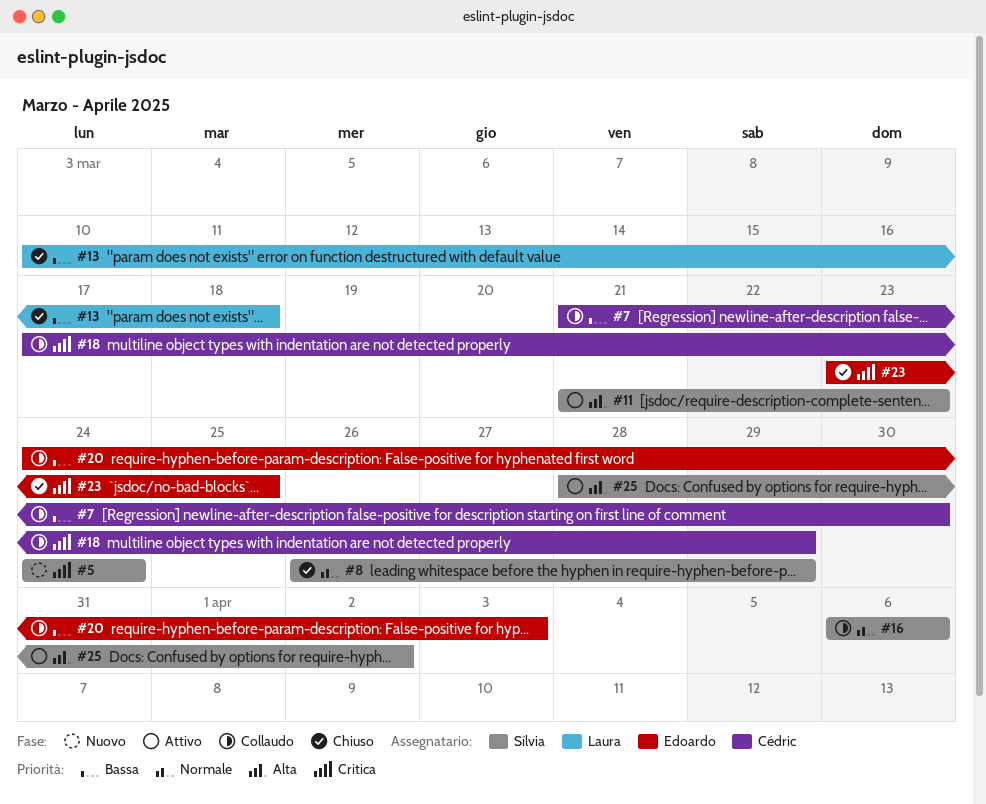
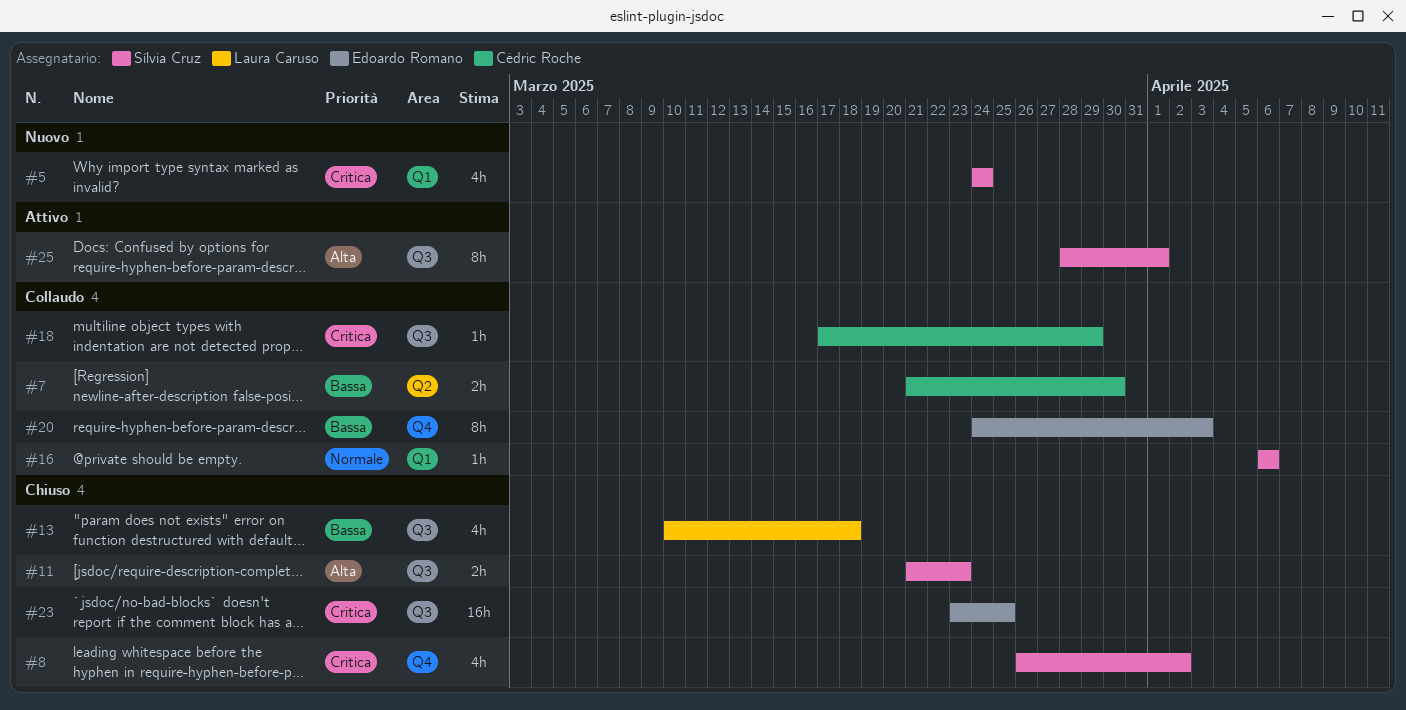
#8, priority: Normale -> Critica
#8, due: Mar 29 -> Apr 2
#11, status: Attivo -> Chiuso
#25, due: Apr 2 -> Apr 1

